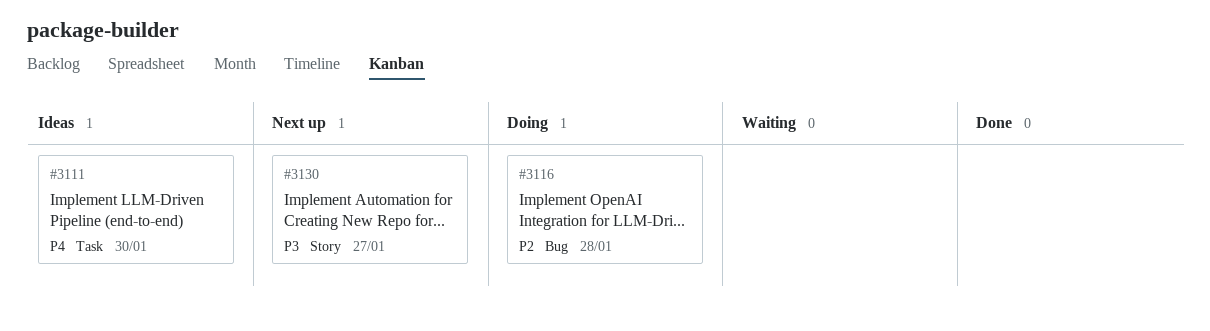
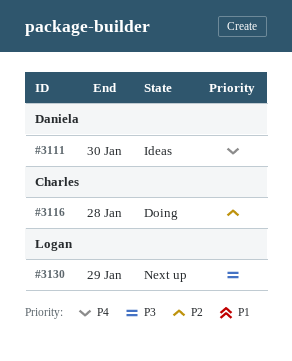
#3130, due: Jan 27 -> Jan 29

